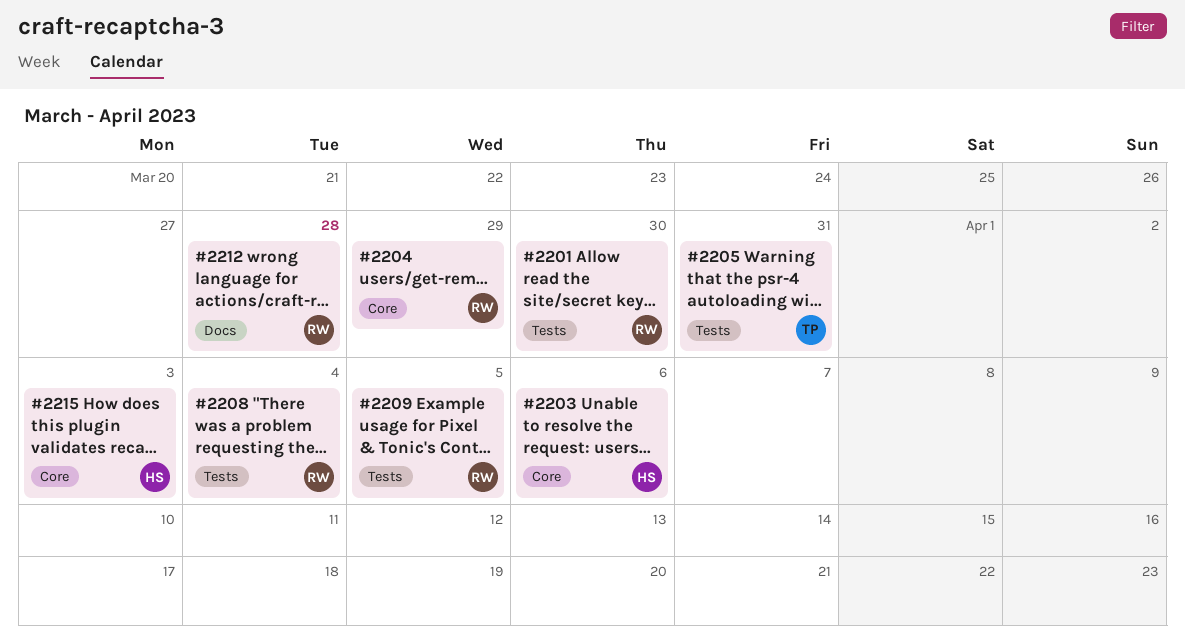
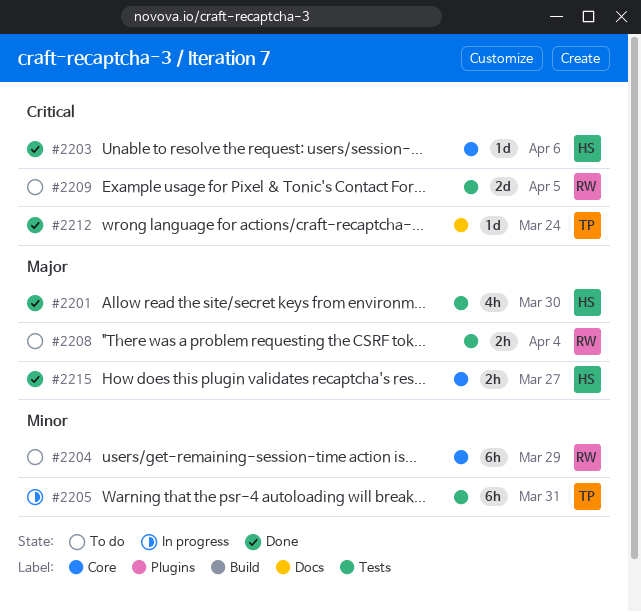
#2201, owner: RW -> HS
#2212, owner: RW -> TP
#2212, due: Mar 28 -> Mar 24
#2215, due: Apr 3 -> Mar 27

